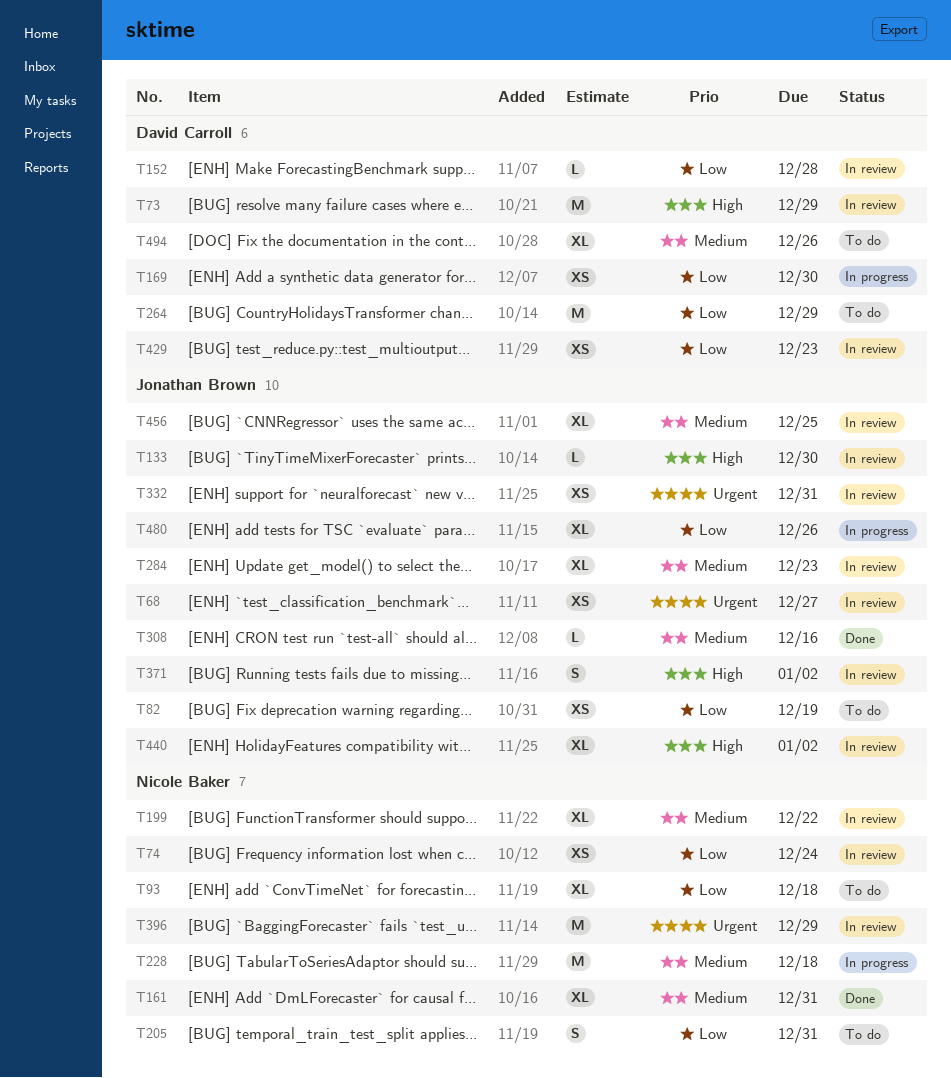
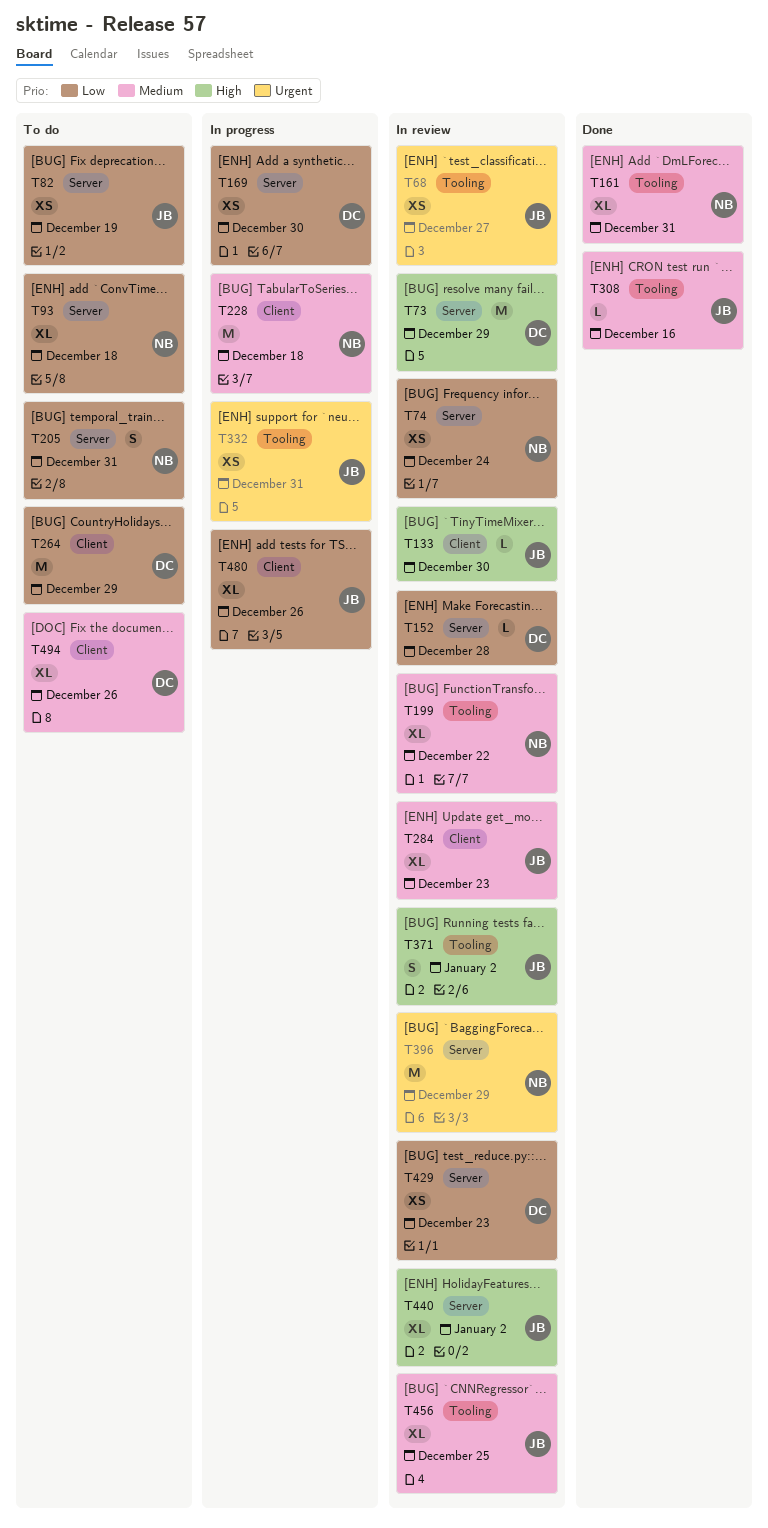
T332, status: In review -> In progress

